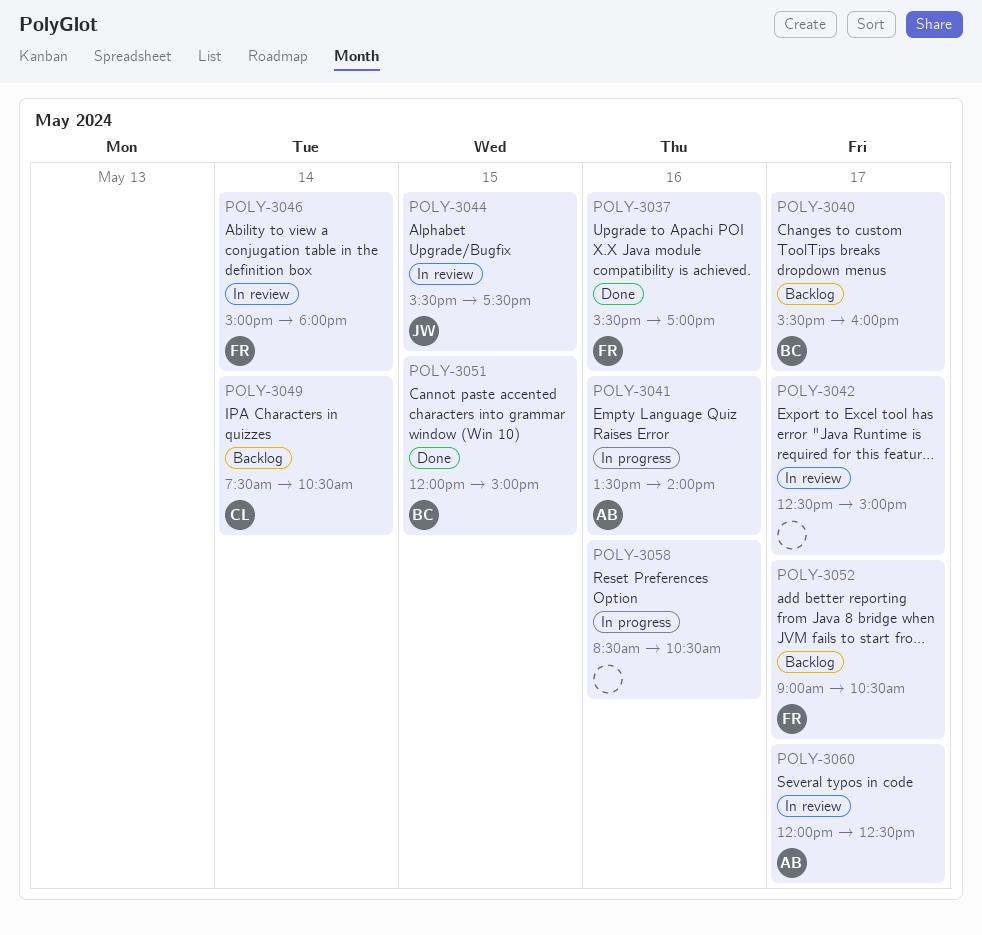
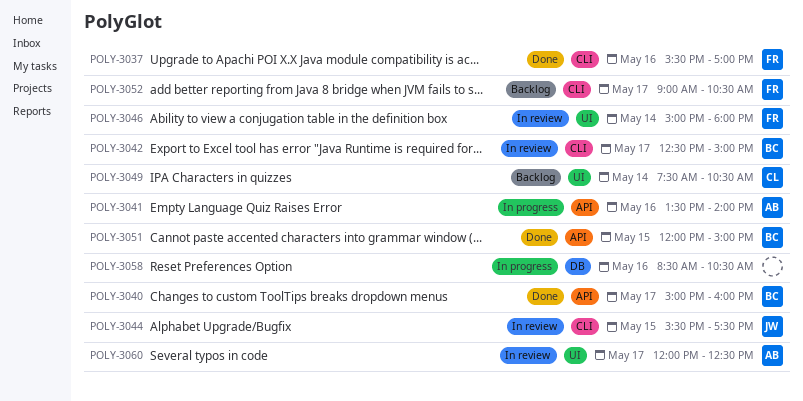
POLY-3040, status: Backlog -> Done
POLY-3040, begins: 15:30 -> 15:00
POLY-3042, owner: none -> BC

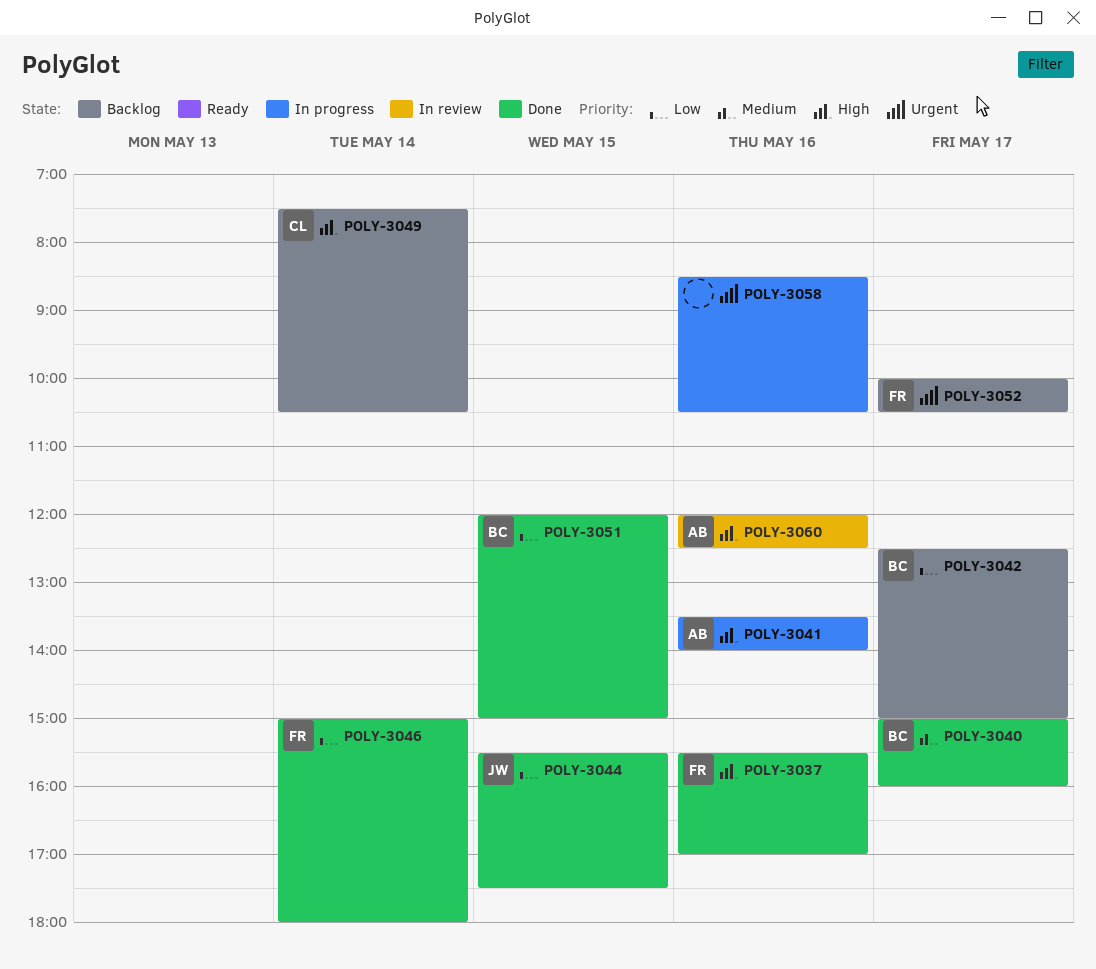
POLY-3042, status: In review -> Backlog
POLY-3044, status: In review -> Done
POLY-3046, status: In review -> Done
POLY-3052, begins: 09:00 -> 10:00
POLY-3060, day: May 17 -> May 16

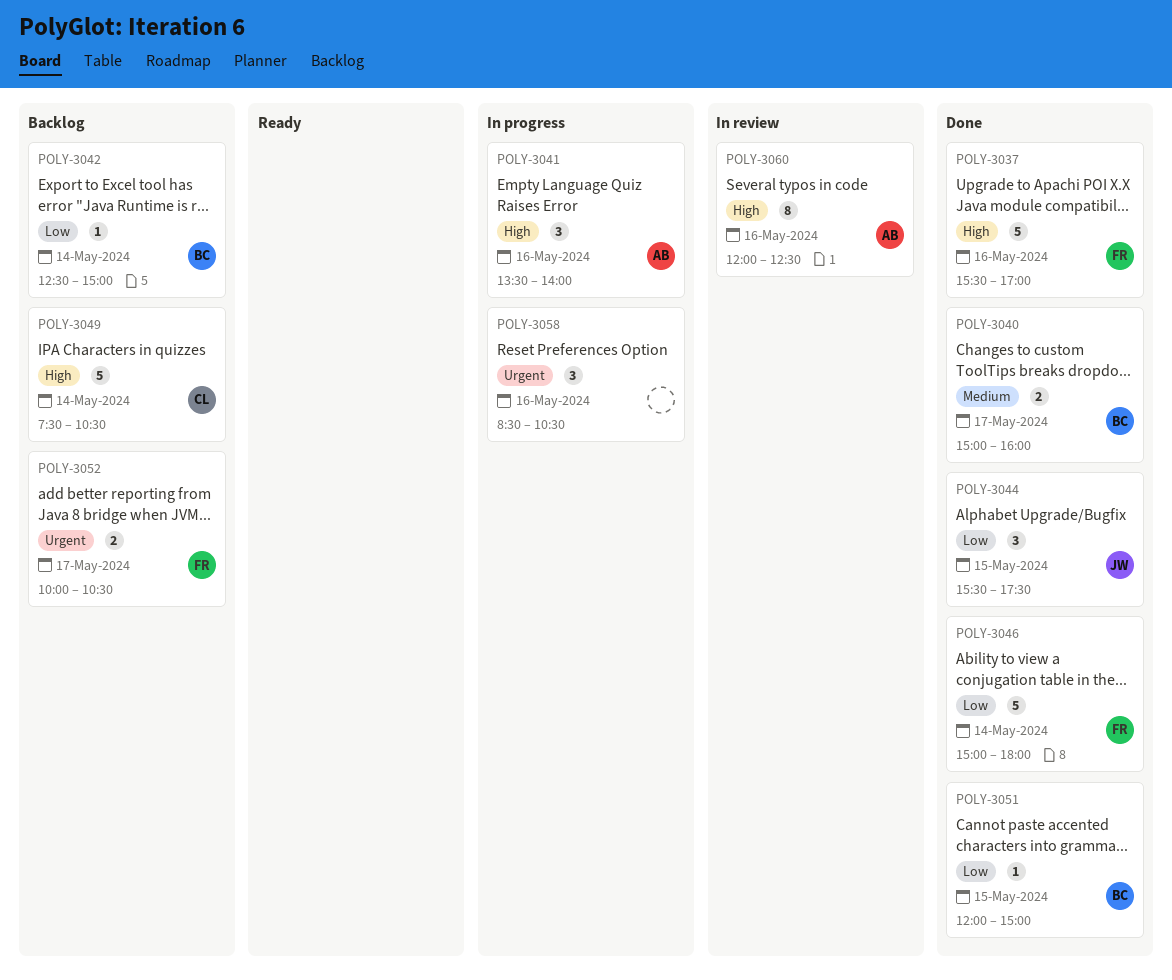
POLY-3042, day: May 17 -> May 14

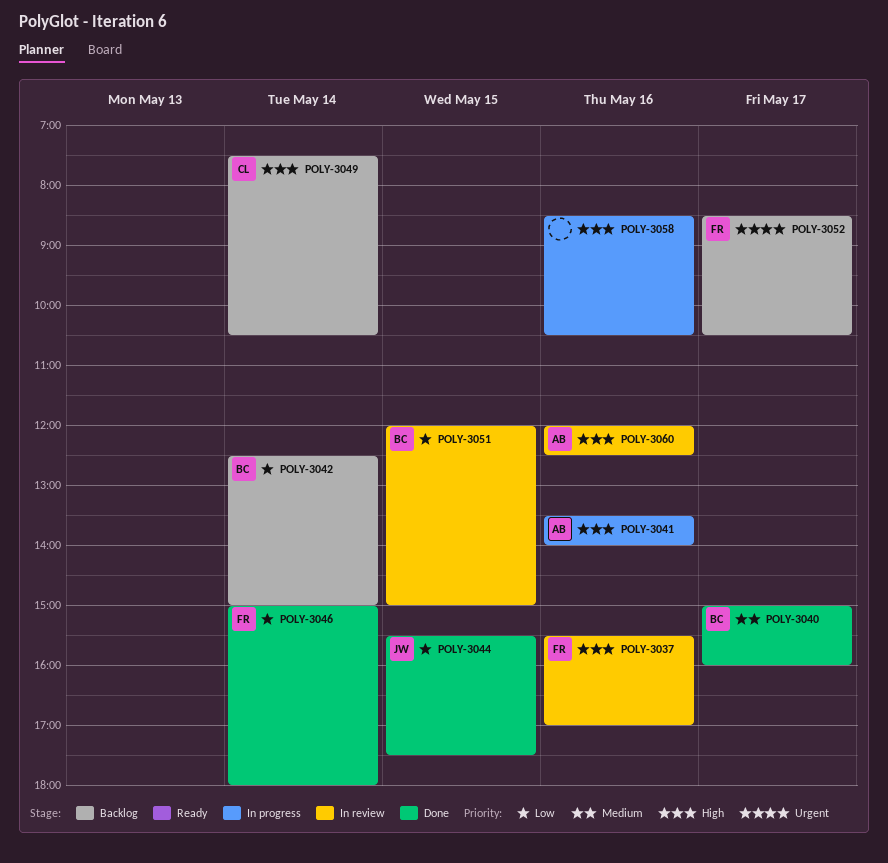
POLY-3037, status: Done -> In review
POLY-3051, status: Done -> In review
POLY-3052, begins: 10:00 -> 08:30
POLY-3058, priority: Urgent -> High

